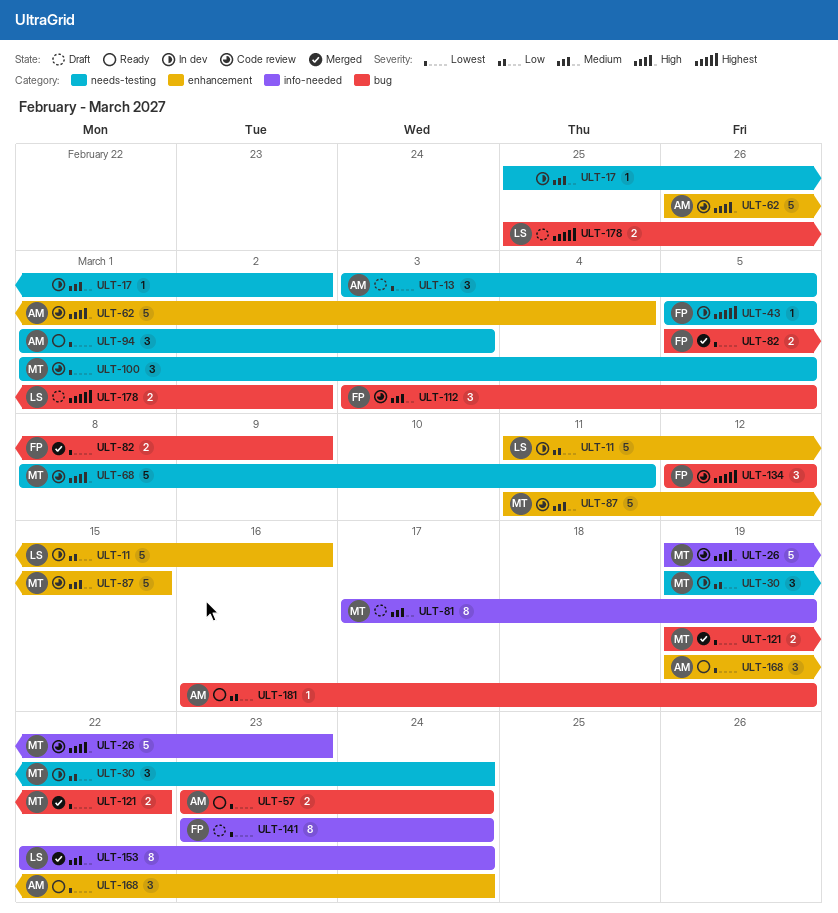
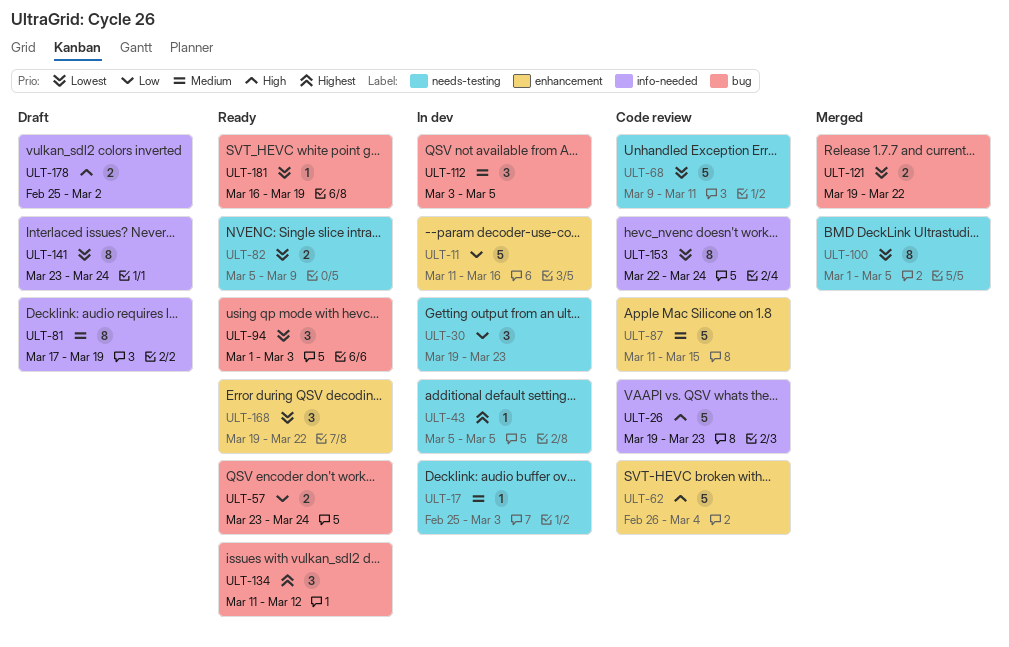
ULT-13: present -> none
ULT-17, due: Mar 2 -> Mar 3
ULT-30, due: Mar 24 -> Mar 23
ULT-57, priority: Lowest -> Low
ULT-68, priority: High -> Lowest
ULT-68, start: Mar 8 -> Mar 9
ULT-82, status: Merged -> Ready
ULT-82, label: bug -> needs-testing
ULT-94, label: needs-testing -> bug
ULT-100, status: Code review -> Merged
ULT-100, estimate: 3 -> 8
ULT-112, status: Code review -> In dev
ULT-134, status: Code review -> Ready
ULT-134, start: Mar 12 -> Mar 11
ULT-153, status: Merged -> Code review
ULT-153, priority: Medium -> Lowest
ULT-168, due: Mar 24 -> Mar 22
ULT-178, priority: Highest -> High
ULT-178, label: bug -> info-needed
ULT-181, priority: Low -> Lowest

